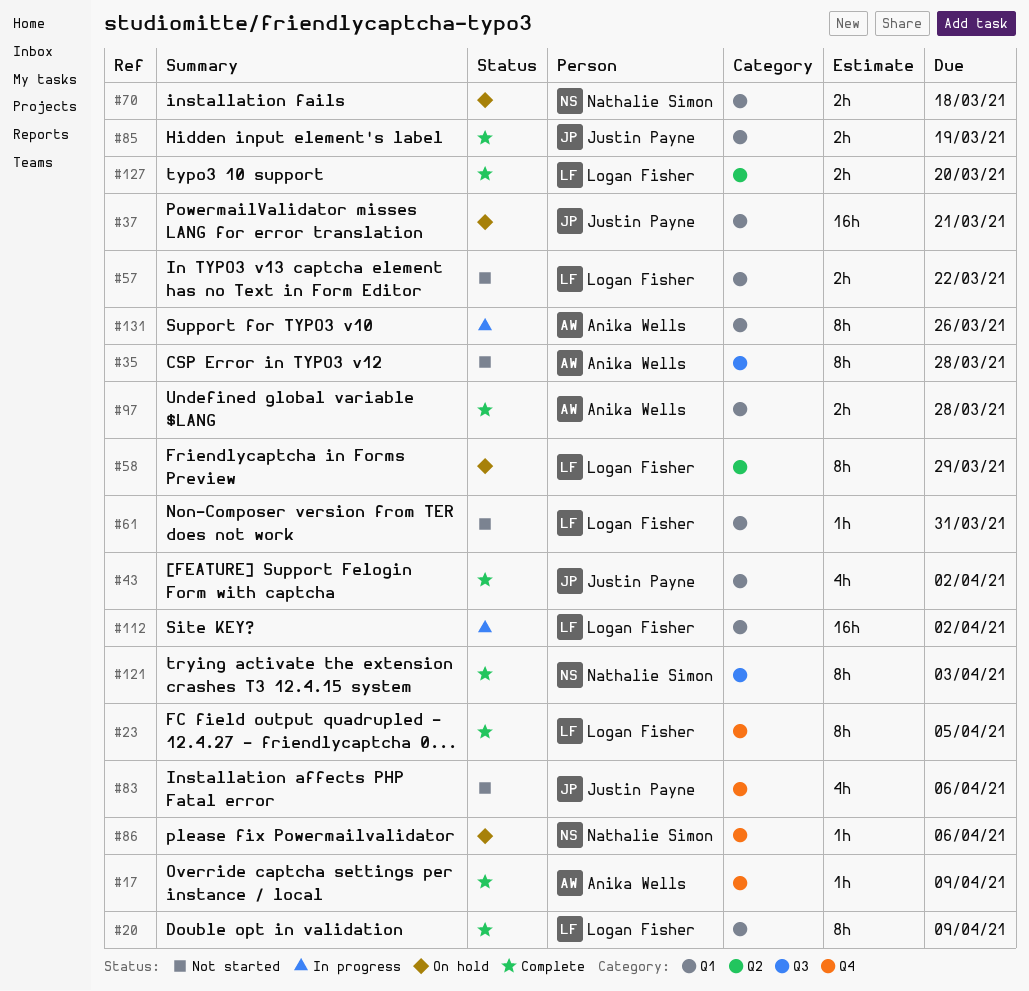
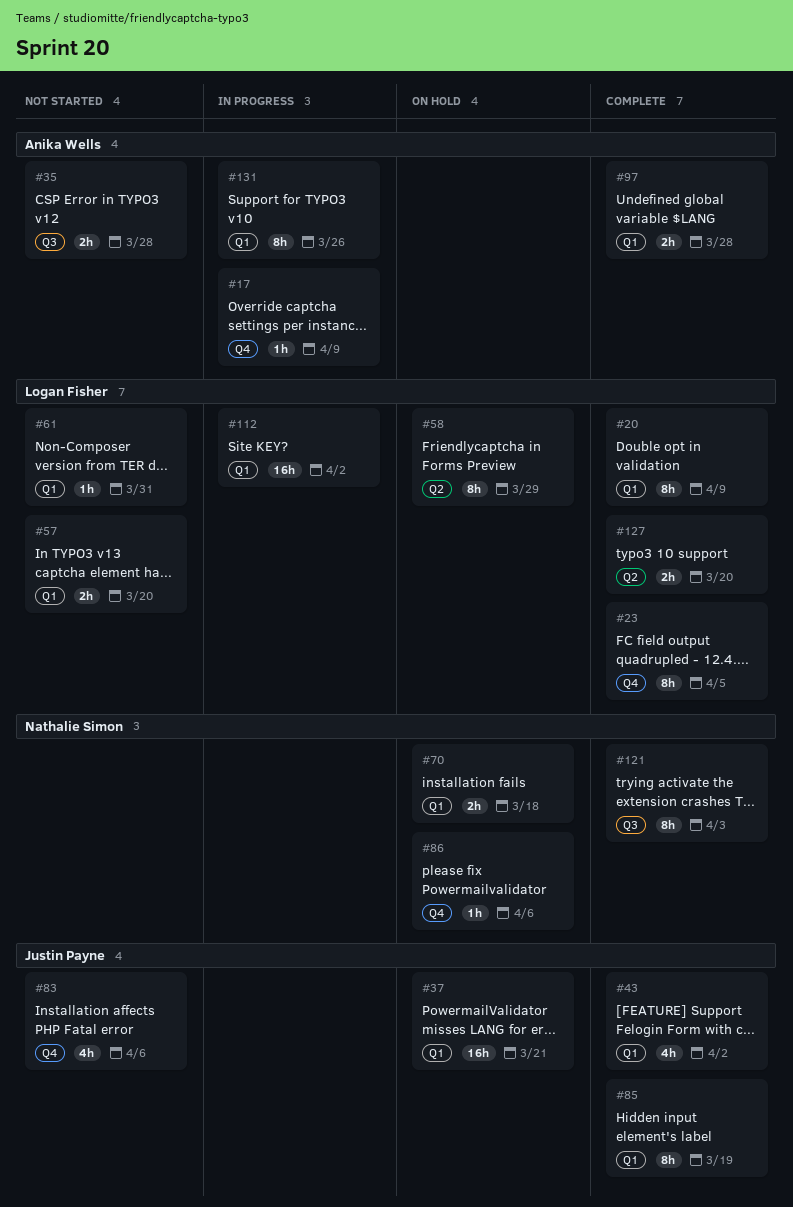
#17, status: Complete -> In progress
#35, estimate: 8h -> 2h
#57, due: Mar 22 -> Mar 20
#85, estimate: 2h -> 8h

